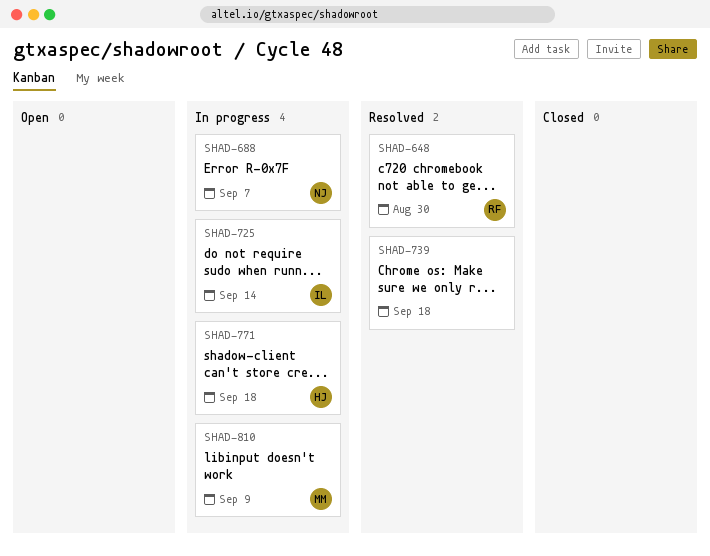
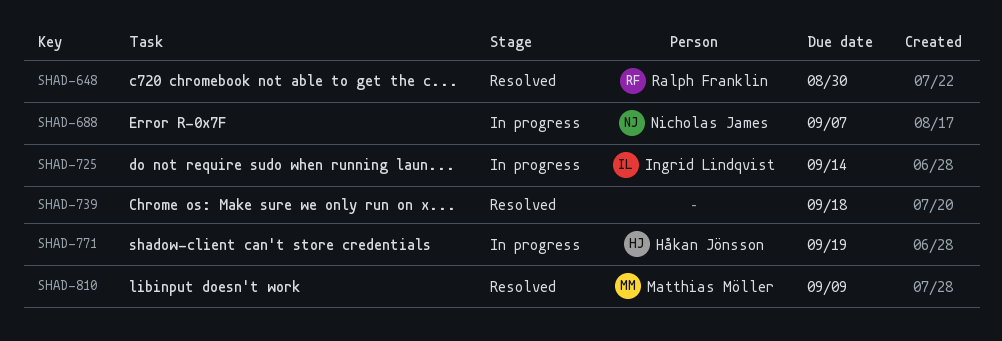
SHAD-771, due: Sep 18 -> Sep 19
SHAD-810, status: In progress -> Resolved

